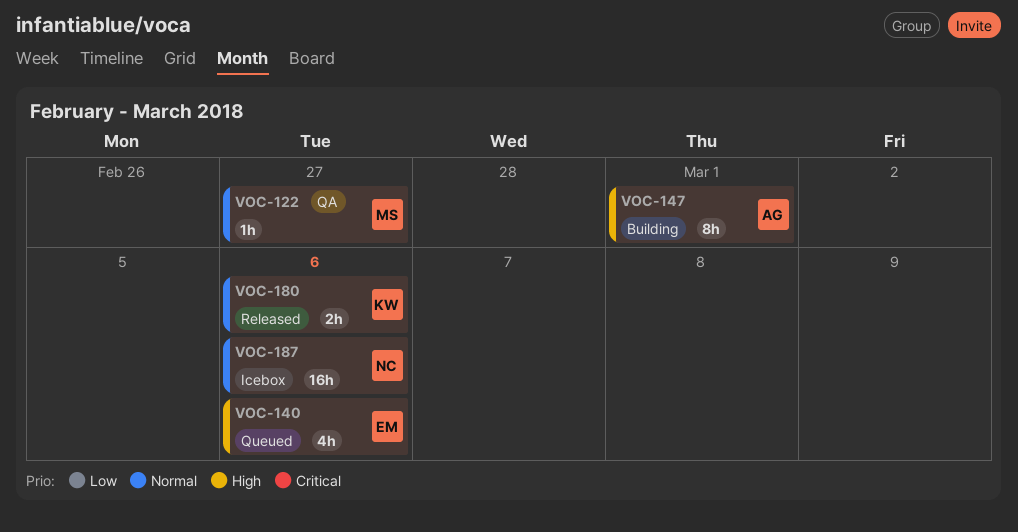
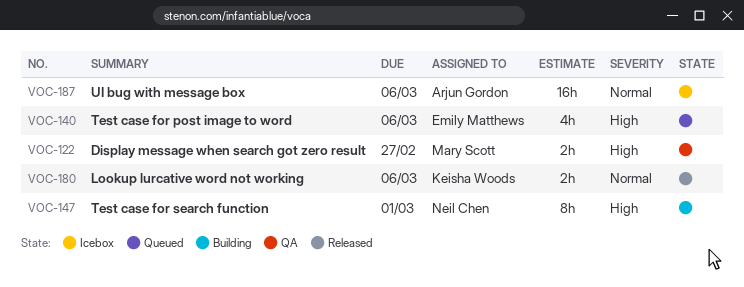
VOC-122, priority: Normal -> High
VOC-122, estimate: 1h -> 2h
VOC-147, owner: Arjun Gordon -> Neil Chen
VOC-187, owner: Neil Chen -> Arjun Gordon

